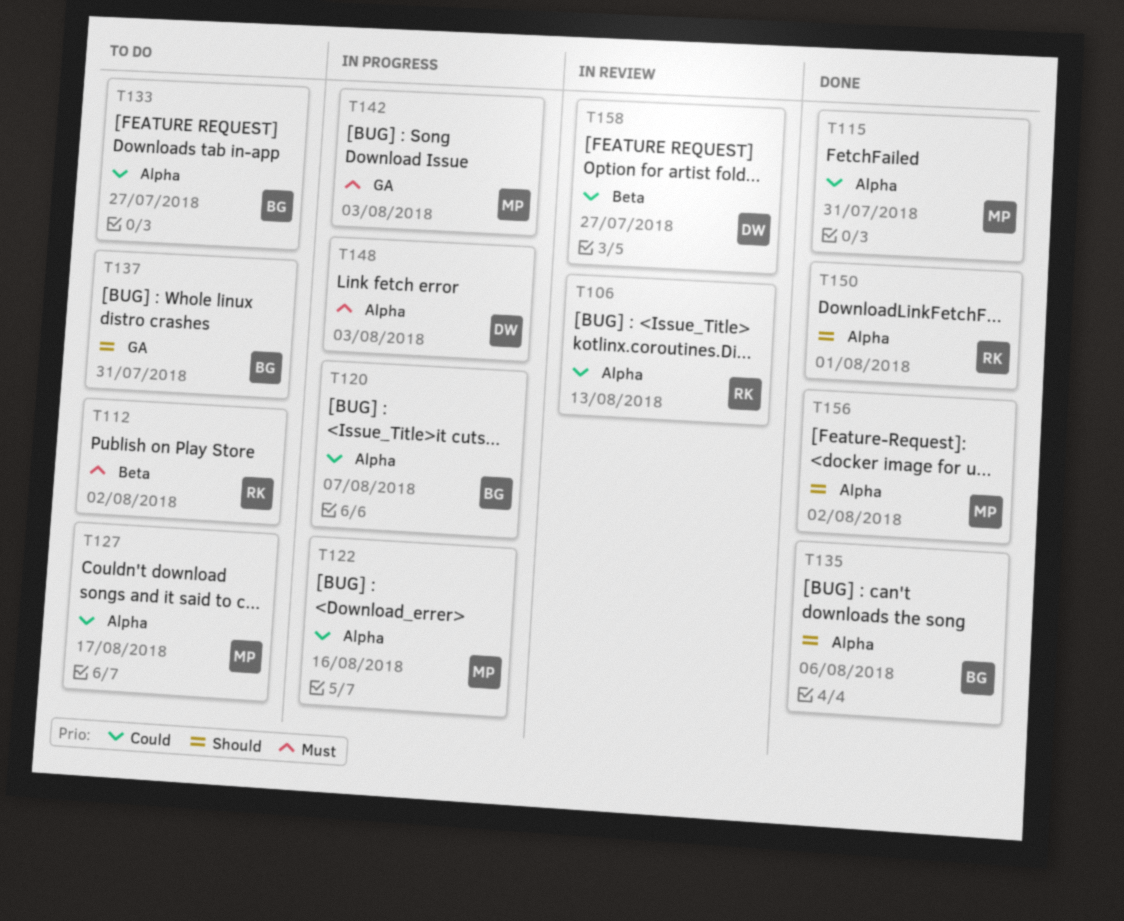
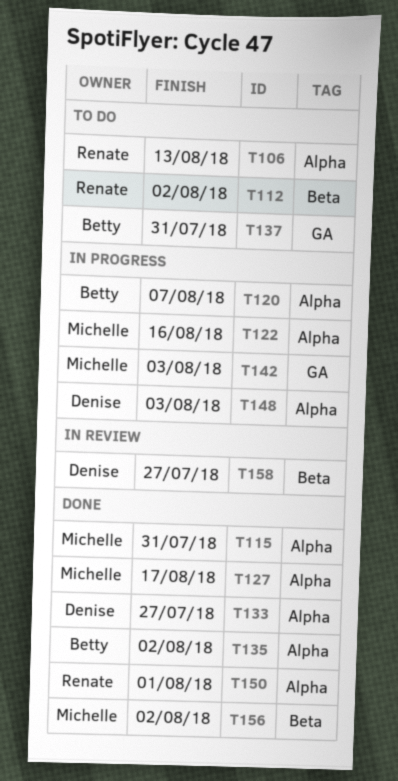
T106, status: In review -> To do
T127, status: To do -> Done
T133, status: To do -> Done
T133, owner: Betty -> Denise
T135, due: Aug 6 -> Aug 2
T156, label: Alpha -> Beta

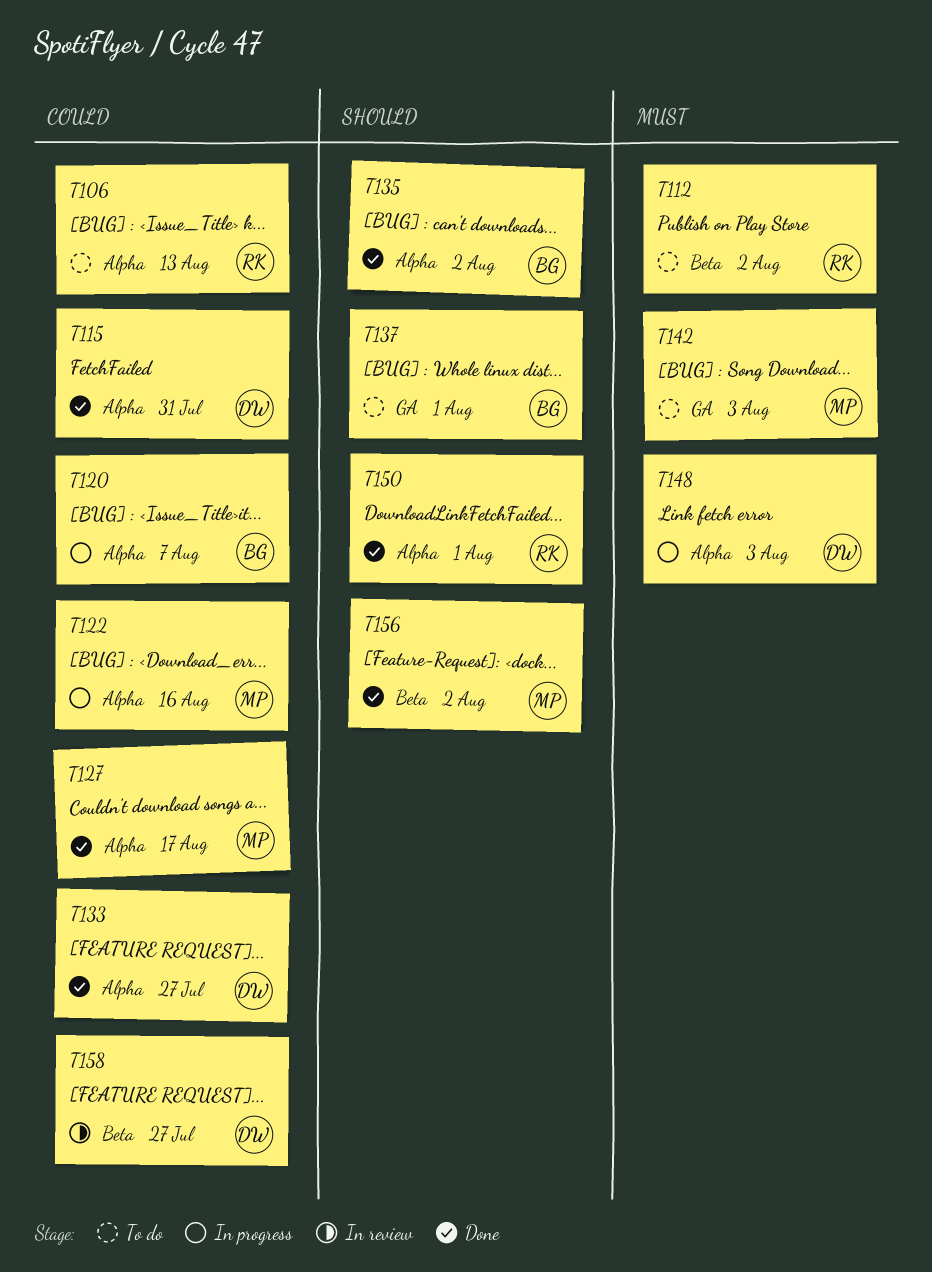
T115, owner: Michelle -> Denise
T137, due: Jul 31 -> Aug 1
T142, status: In progress -> To do

